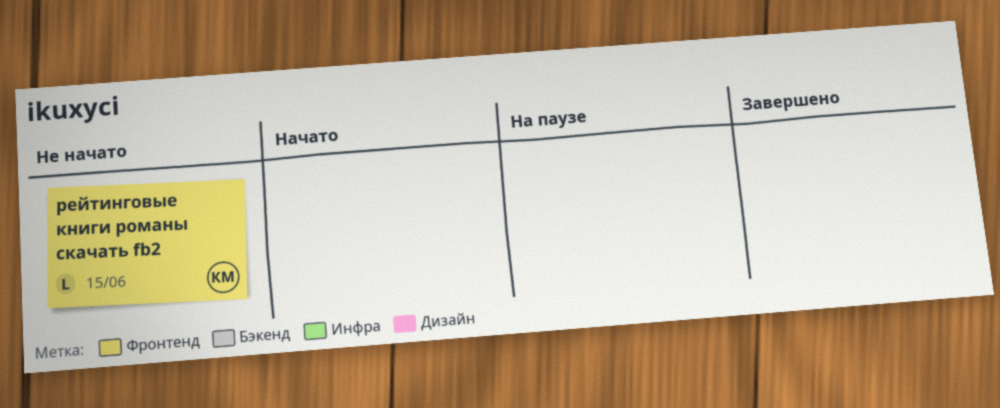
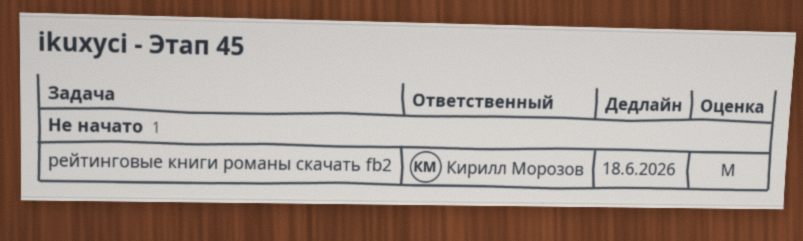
рейтинговые книги романы скачать fb2, estimate: L -> M
рейтинговые книги романы скачать fb2, due: Jun 15 -> Jun 18

